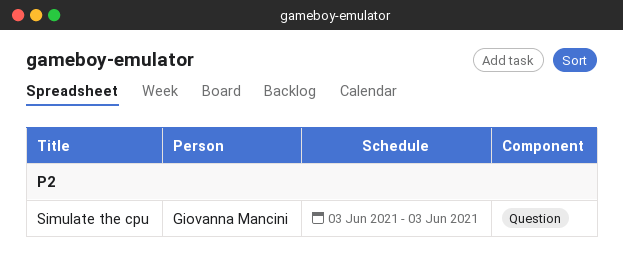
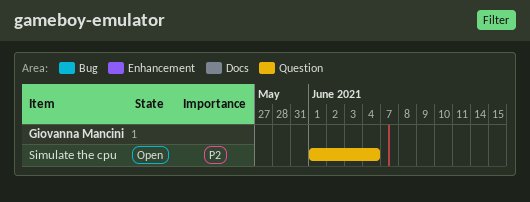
Simulate the cpu, start: Jun 3 -> Jun 1
Simulate the cpu, due: Jun 3 -> Jun 4

